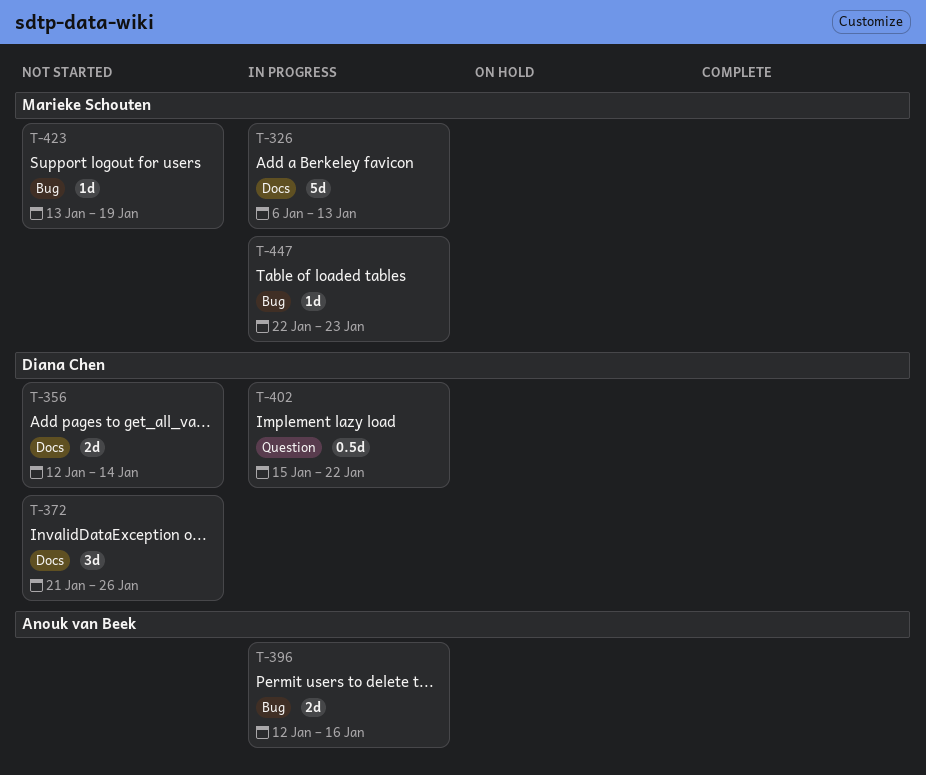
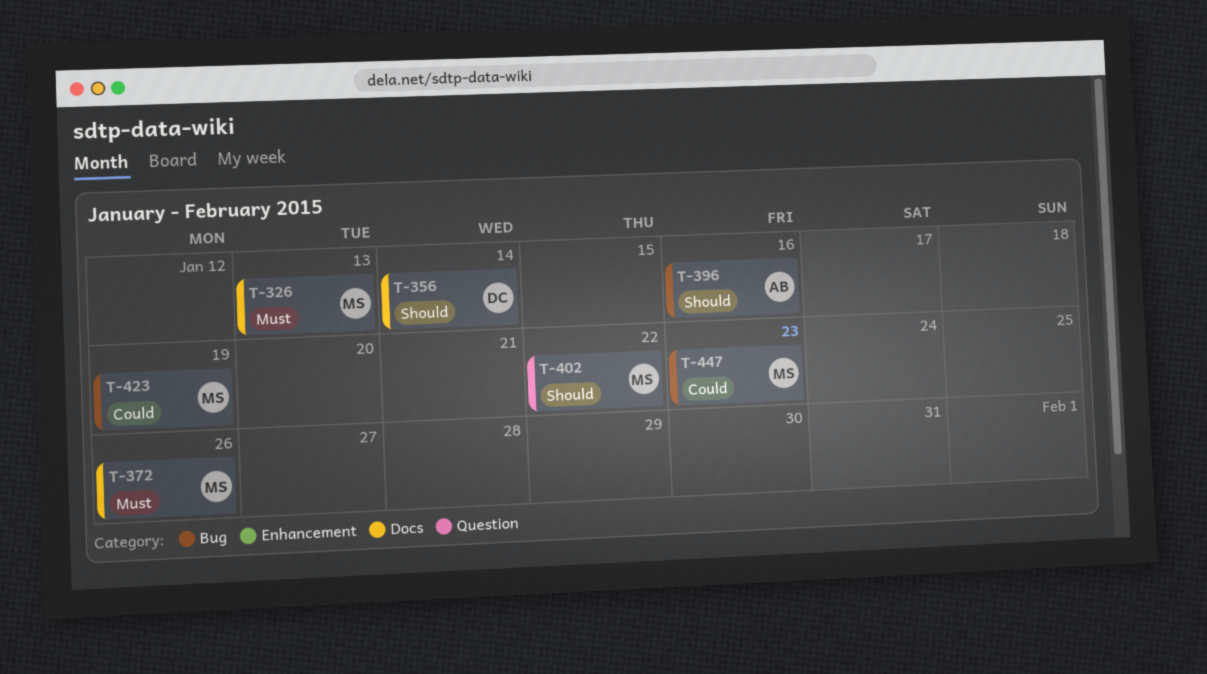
T-372, owner: Diana Chen -> Marieke Schouten
T-402, owner: Diana Chen -> Marieke Schouten

